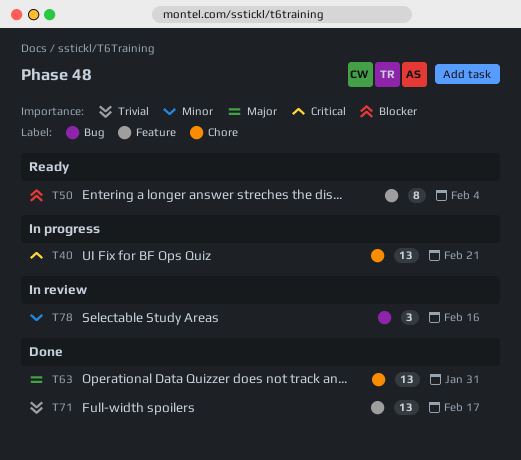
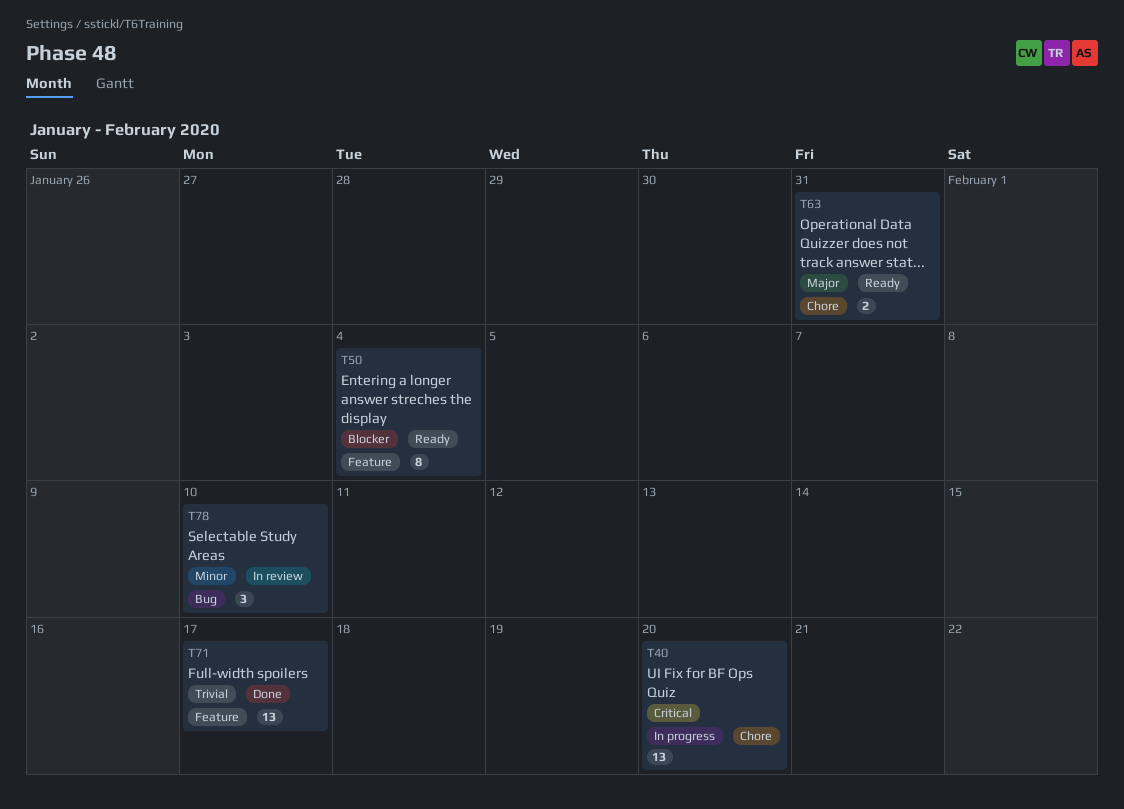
T40, due: Feb 21 -> Feb 20
T63, status: Done -> Ready
T63, estimate: 13 -> 2
T78, due: Feb 16 -> Feb 10

